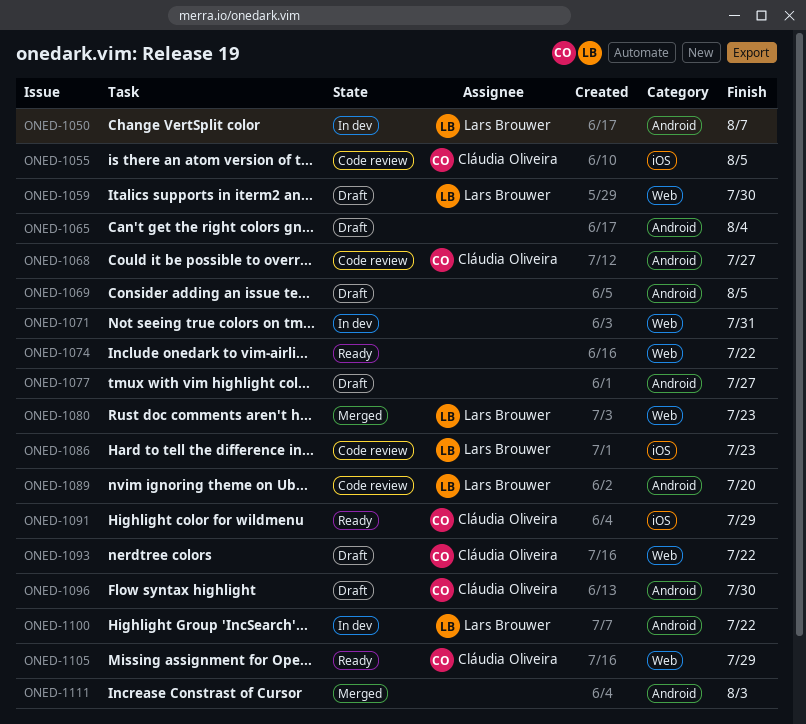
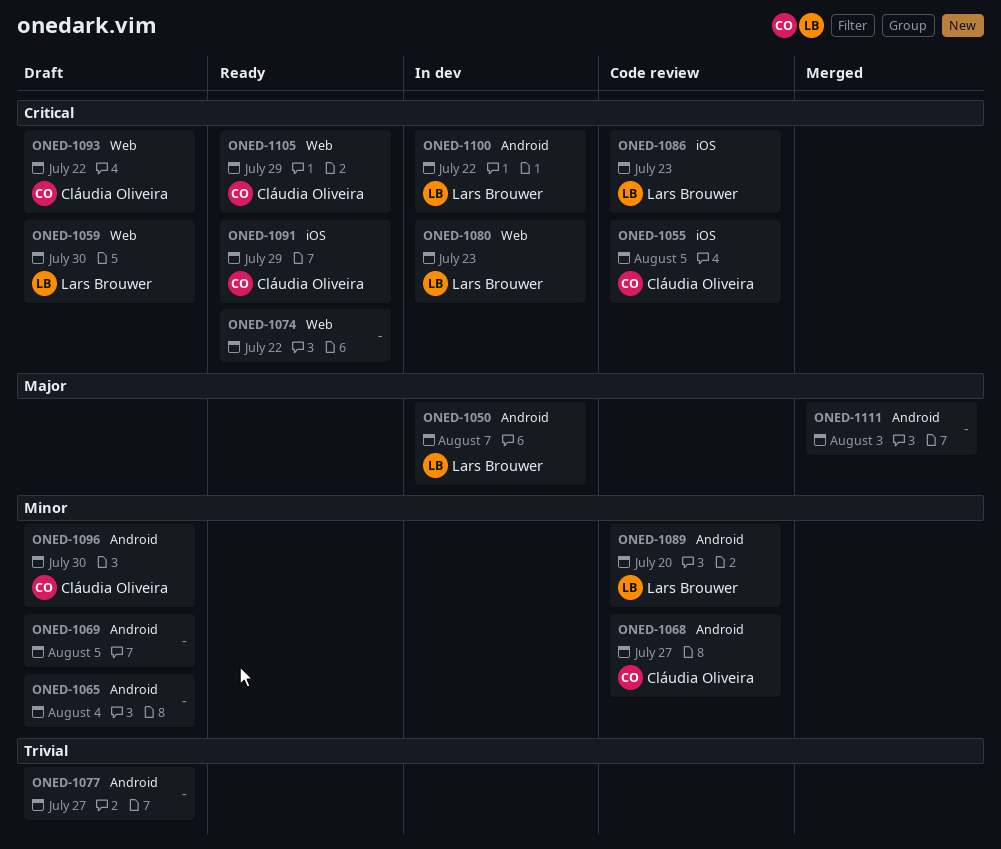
ONED-1071: present -> none
ONED-1080, status: Merged -> In dev

